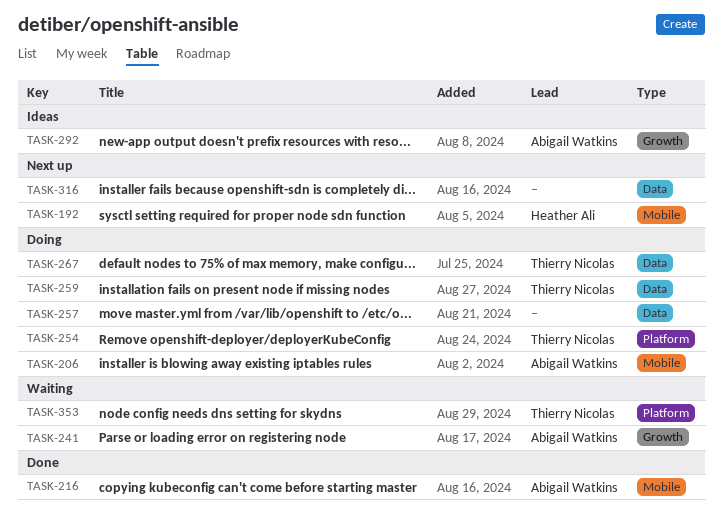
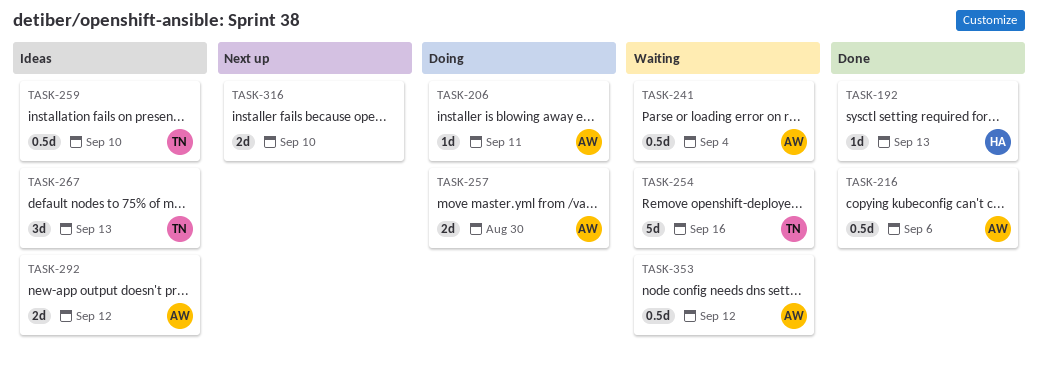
TASK-192, status: Next up -> Done
TASK-254, status: Doing -> Waiting
TASK-257, owner: none -> Abigail Watkins
TASK-259, status: Doing -> Ideas
TASK-267, status: Doing -> Ideas
TASK-353, owner: Thierry Nicolas -> Abigail Watkins

